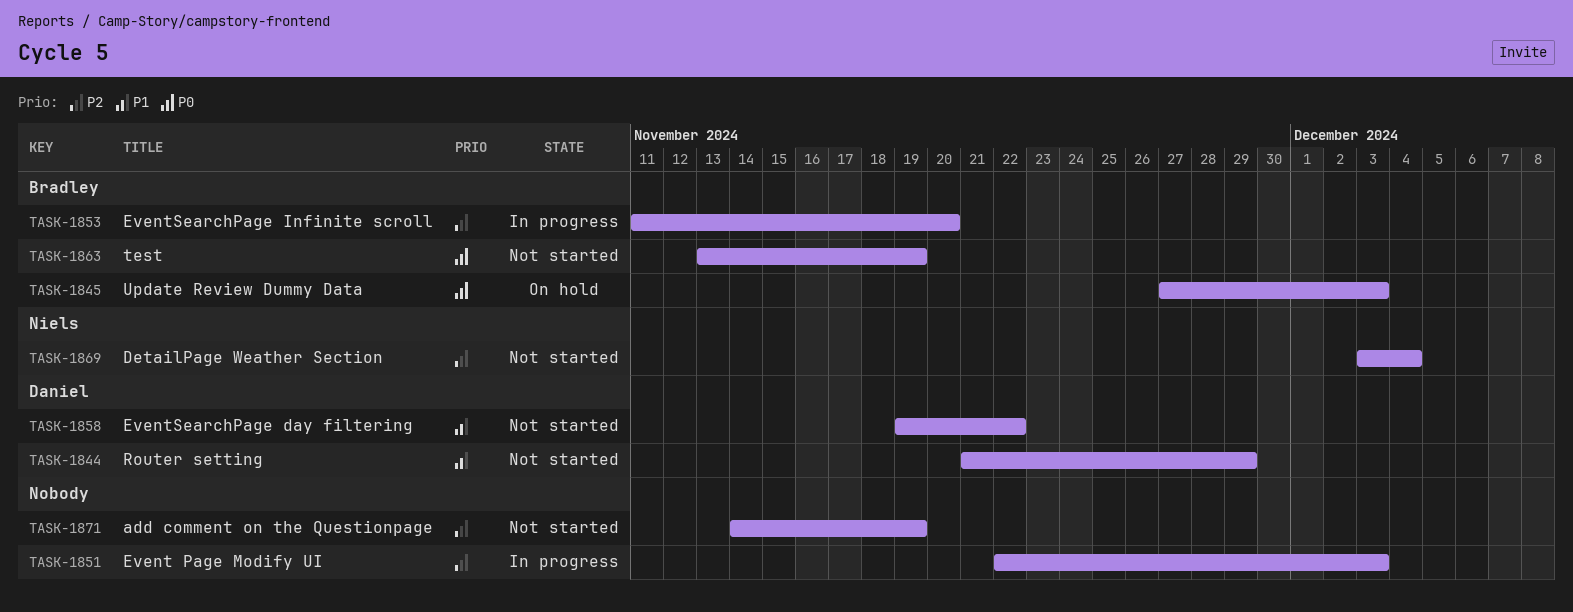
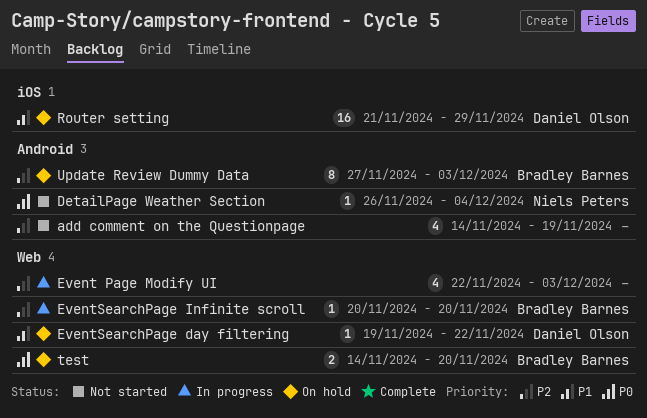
DetailPage Weather Section, priority: P2 -> P0
DetailPage Weather Section, start: Dec 3 -> Nov 26
EventSearchPage day filtering, status: Not started -> On hold
EventSearchPage Infinite scroll, start: Nov 11 -> Nov 20
Router setting, status: Not started -> On hold
test, status: Not started -> On hold
test, start: Nov 13 -> Nov 14
test, due: Nov 19 -> Nov 20
Update Review Dummy Data, priority: P0 -> P2

